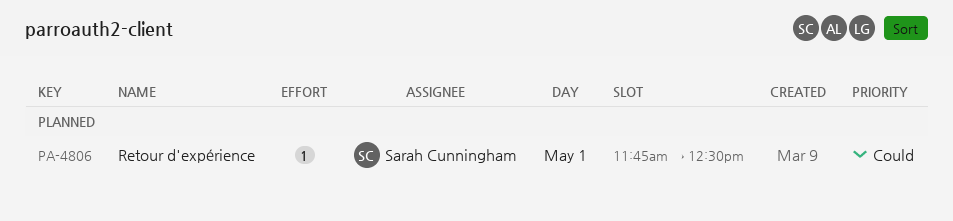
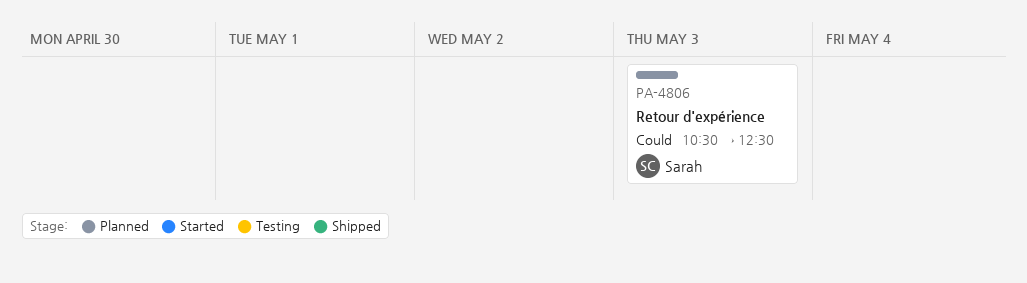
PA-4806, day: May 1 -> May 3
PA-4806, begins: 11:45 -> 10:30

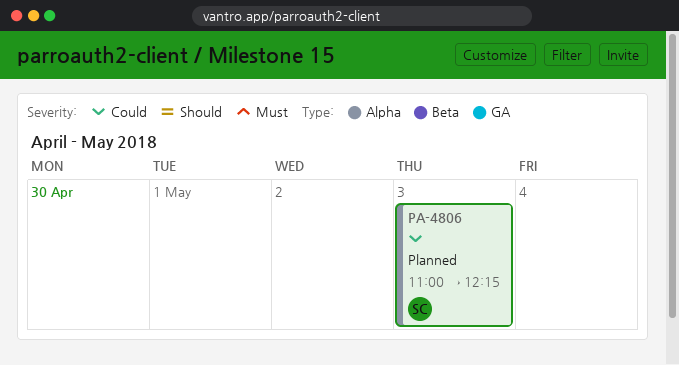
PA-4806, begins: 10:30 -> 11:00
PA-4806, ends: 12:30 -> 12:15

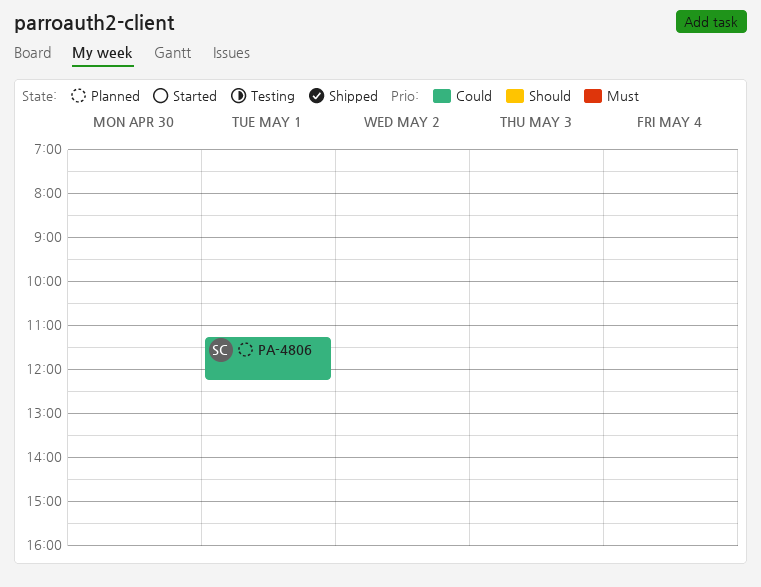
PA-4806, day: May 3 -> May 1
PA-4806, begins: 11:00 -> 11:15

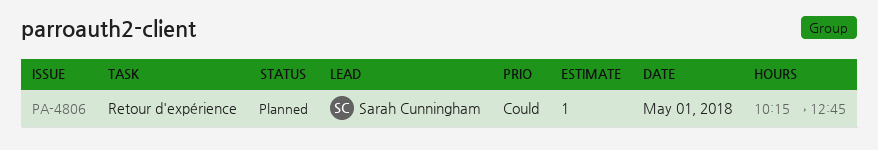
PA-4806, begins: 11:15 -> 10:15
PA-4806, ends: 12:15 -> 12:45

